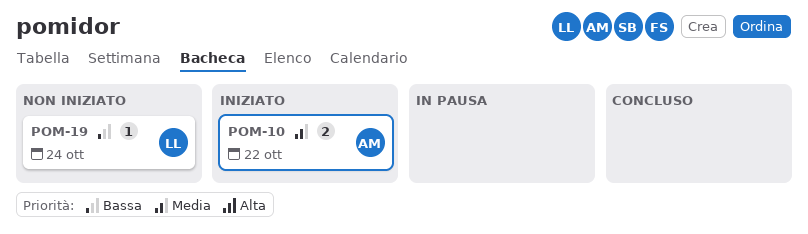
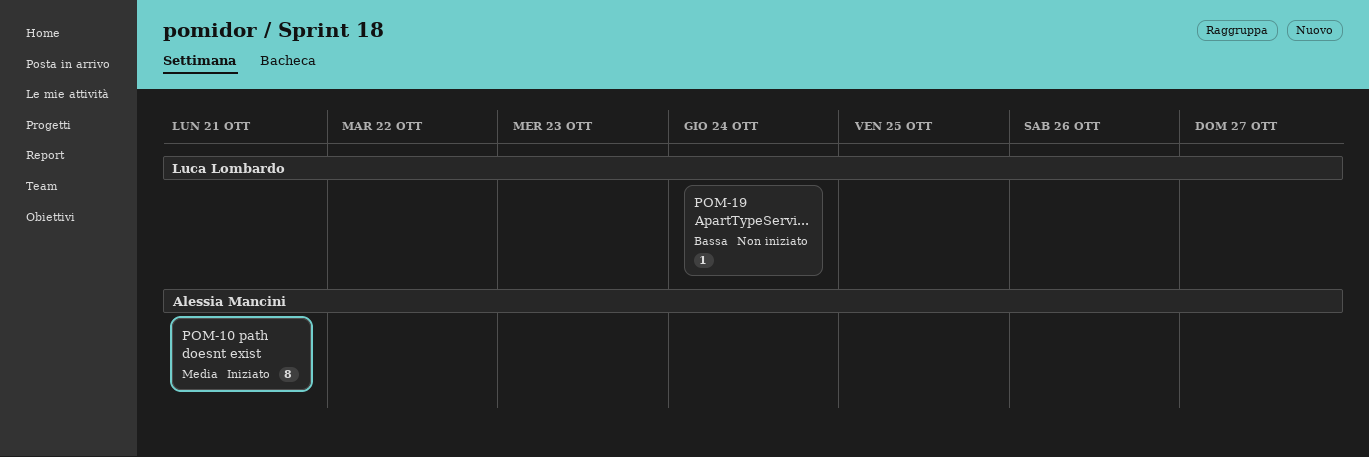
POM-10, estimate: 2 -> 8
POM-10, due: Oct 22 -> Oct 21

